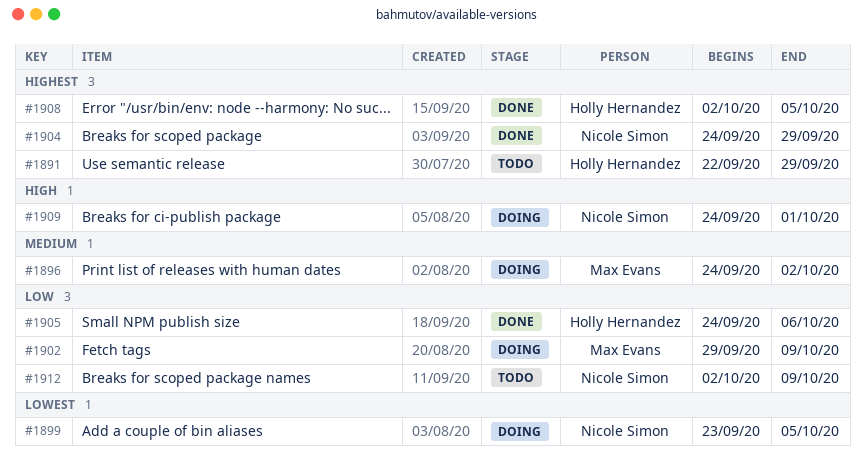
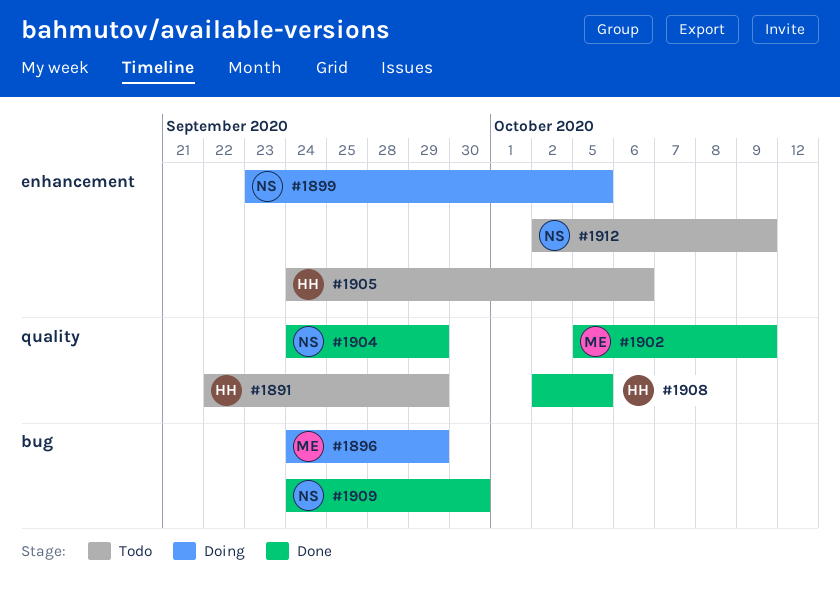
#1896, due: Oct 2 -> Sep 29
#1902, status: Doing -> Done
#1902, start: Sep 29 -> Oct 5
#1905, status: Done -> Todo
#1909, status: Doing -> Done
#1909, due: Oct 1 -> Sep 30

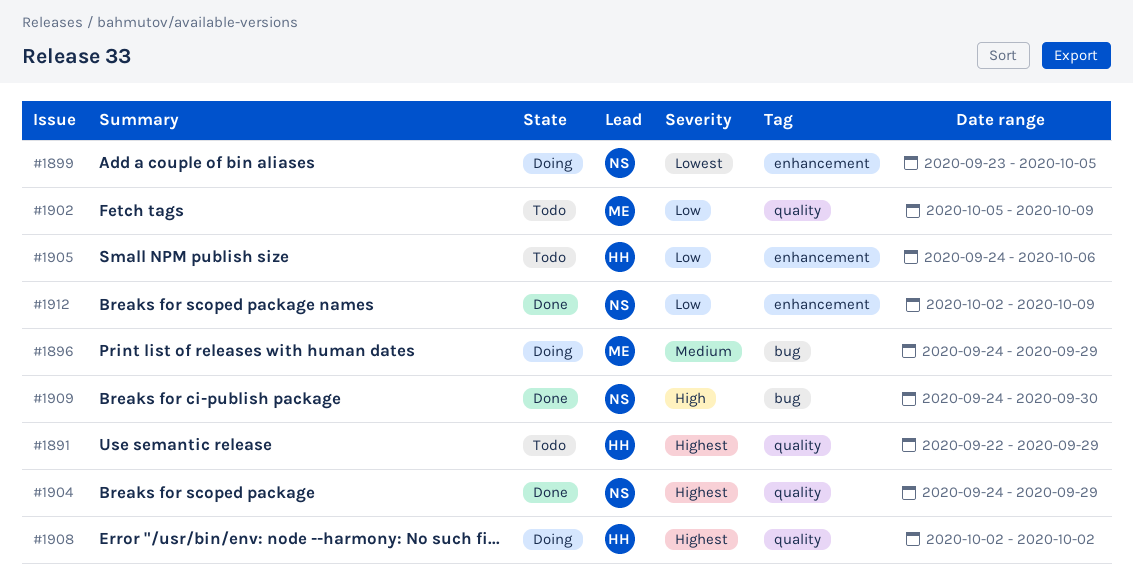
#1902, status: Done -> Todo
#1908, status: Done -> Doing
#1908, due: Oct 5 -> Oct 2
#1912, status: Todo -> Done

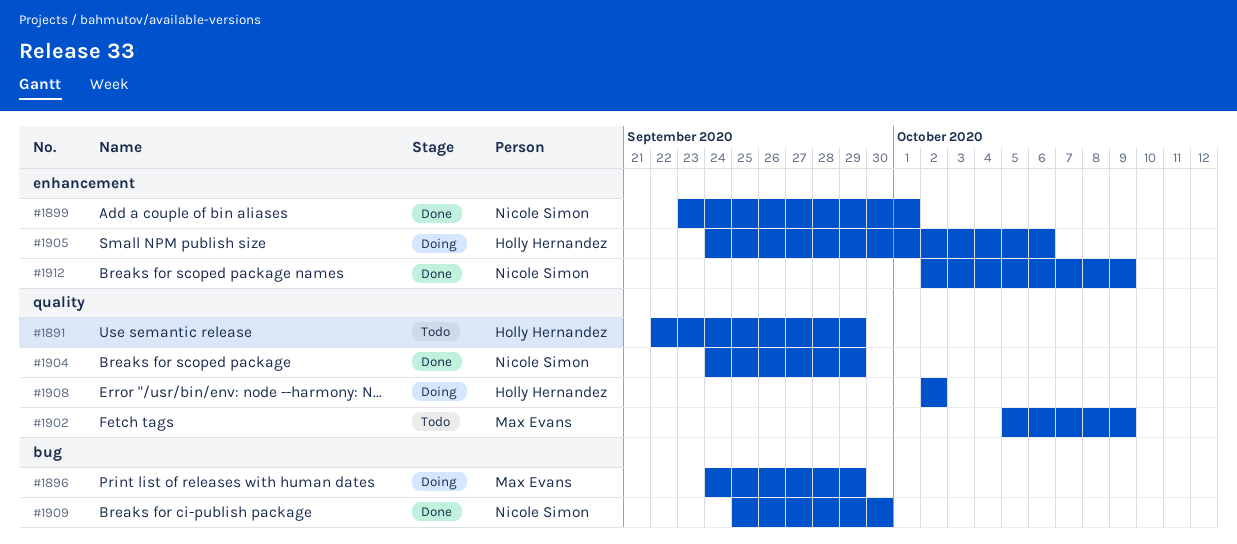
#1899, status: Doing -> Done
#1899, due: Oct 5 -> Oct 1
#1905, status: Todo -> Doing
#1909, start: Sep 24 -> Sep 25

